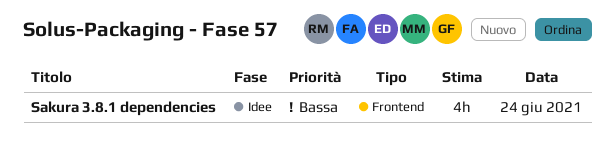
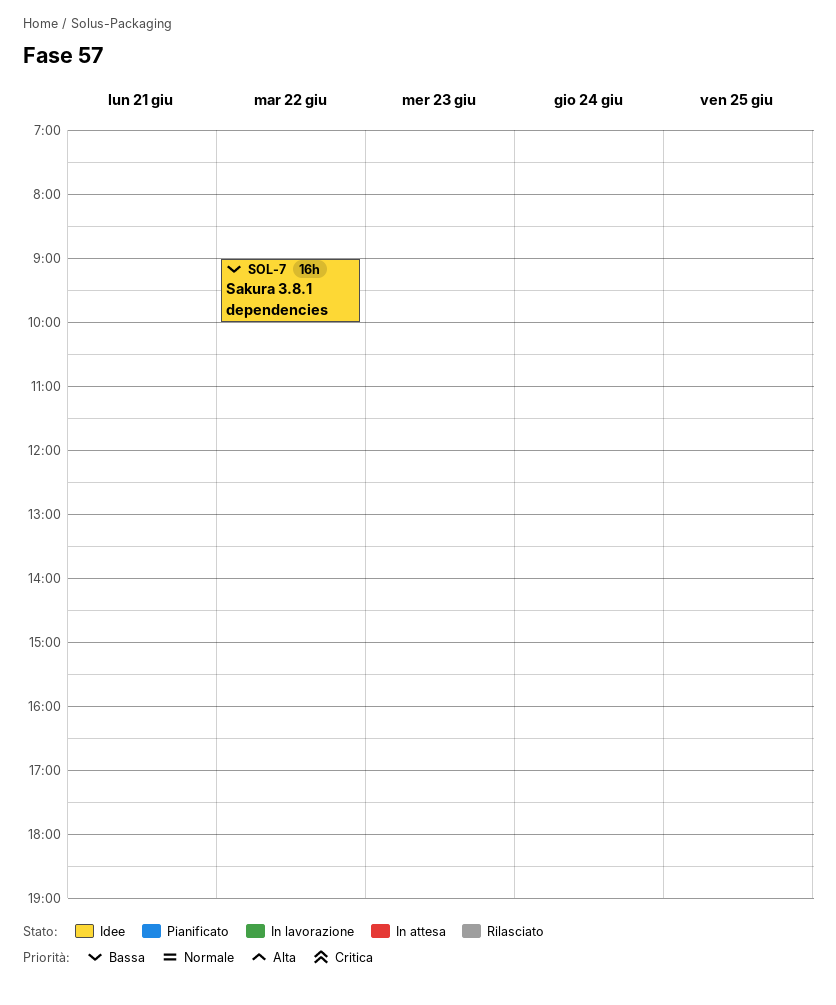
Sakura 3.8.1 dependencies, estimate: 4h -> 16h
Sakura 3.8.1 dependencies, day: Jun 24 -> Jun 22

